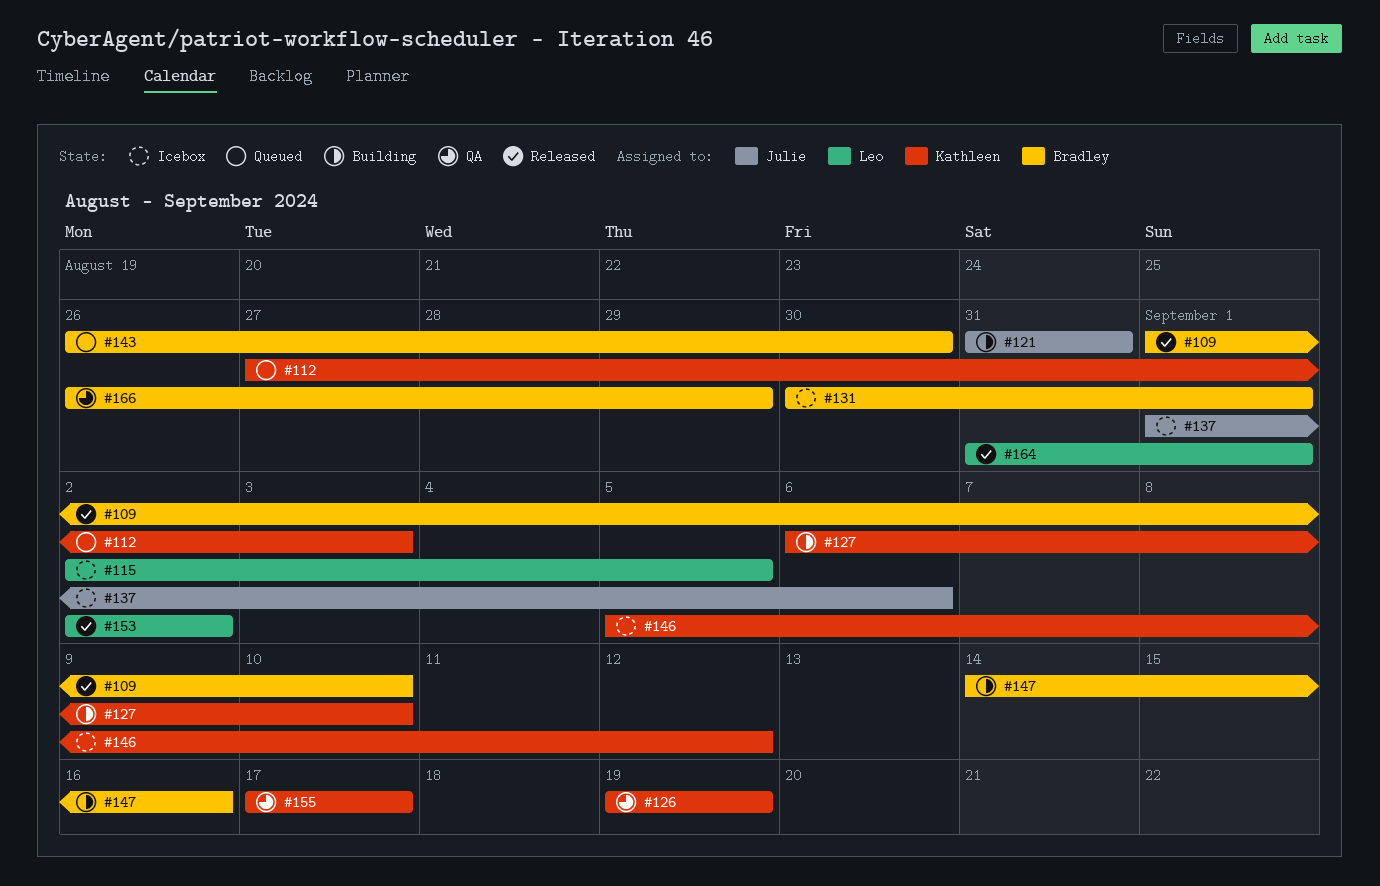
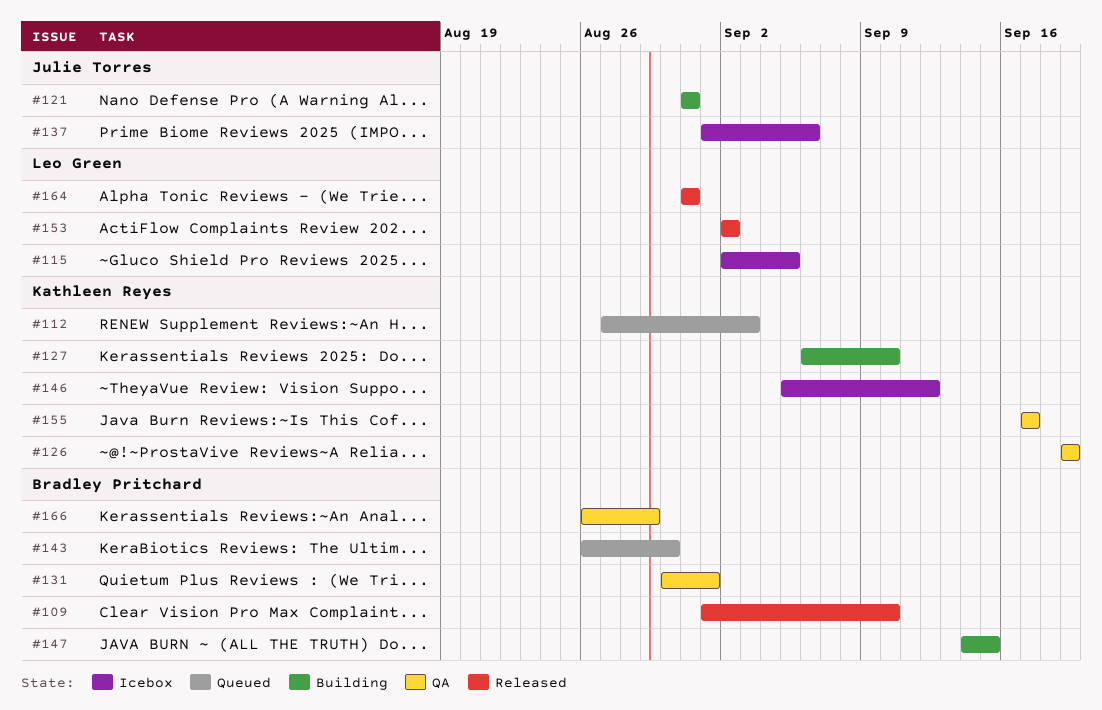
#131, status: Icebox -> QA
#147, due: Sep 16 -> Sep 15
#164, due: Sep 1 -> Aug 31

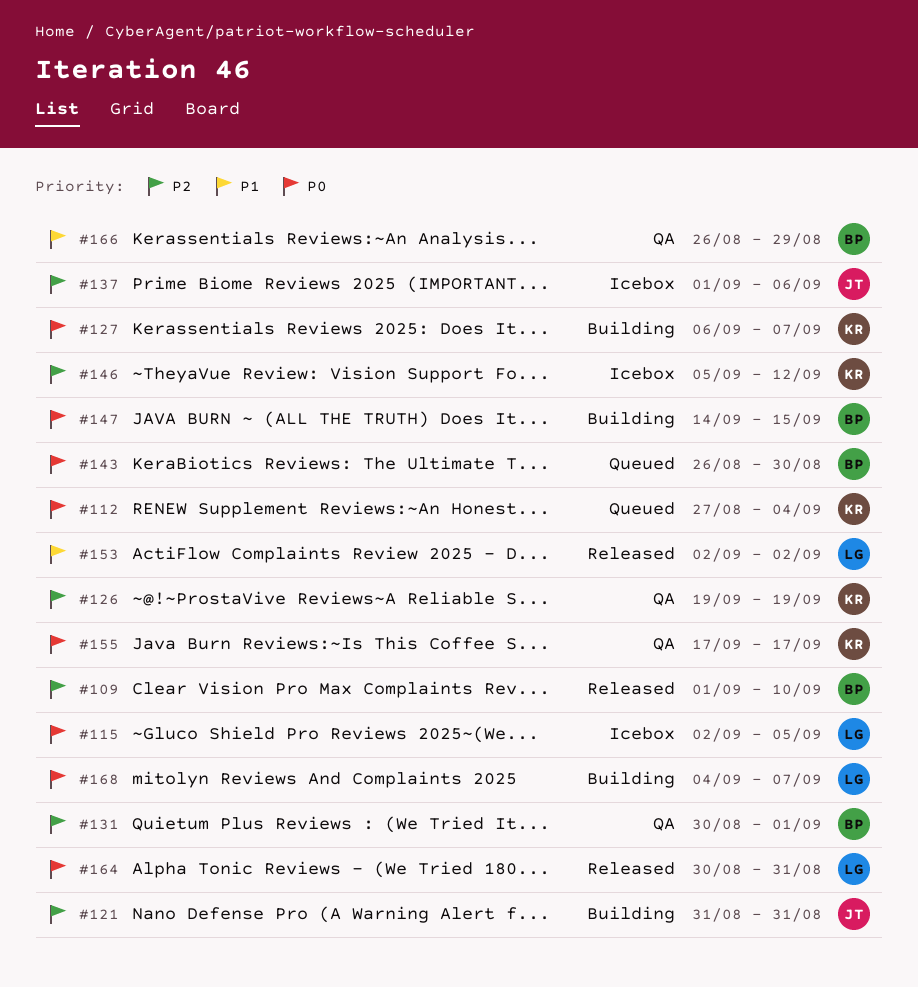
#112, due: Sep 3 -> Sep 4
#127, due: Sep 10 -> Sep 7
#164, start: Aug 31 -> Aug 30
#168: none -> present

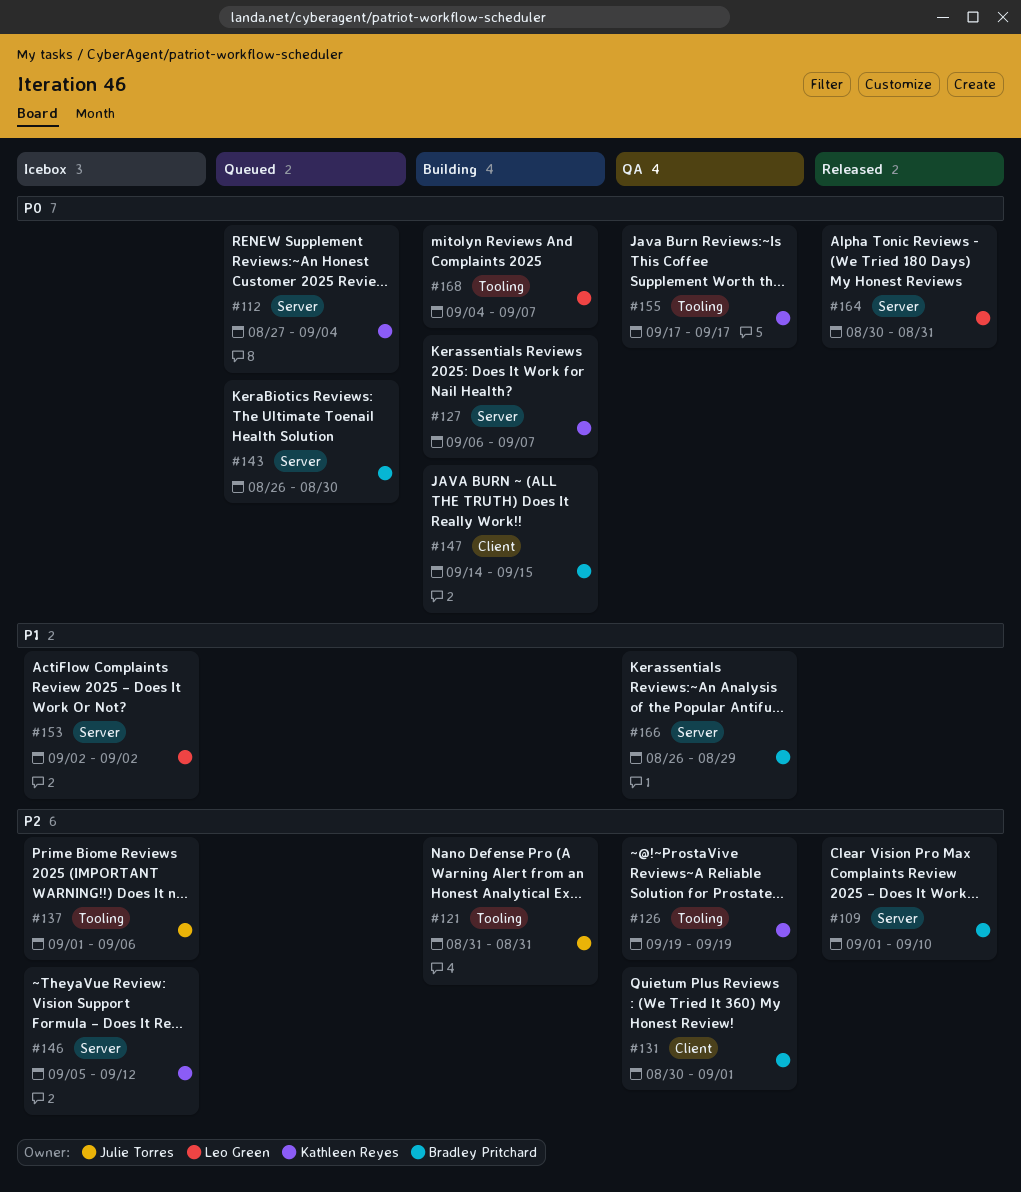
#115: present -> none
#153, status: Released -> Icebox

